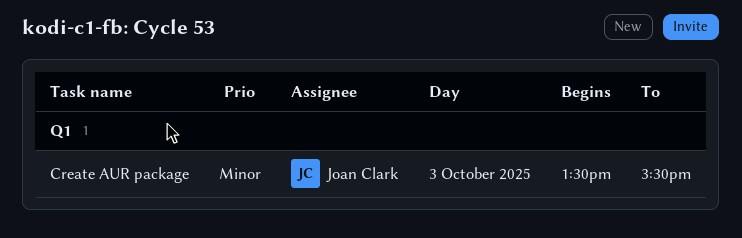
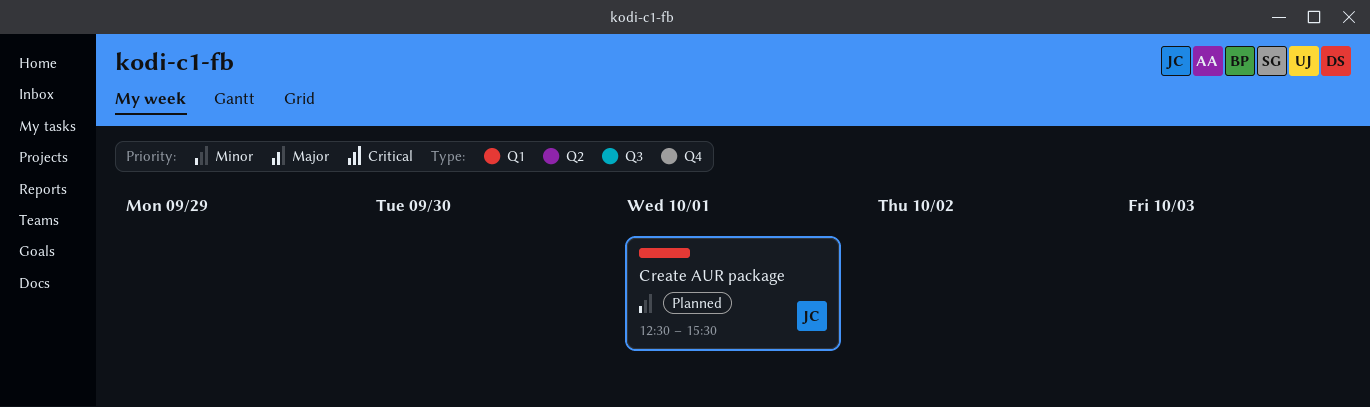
Create AUR package, day: Oct 3 -> Oct 1
Create AUR package, begins: 13:30 -> 12:30

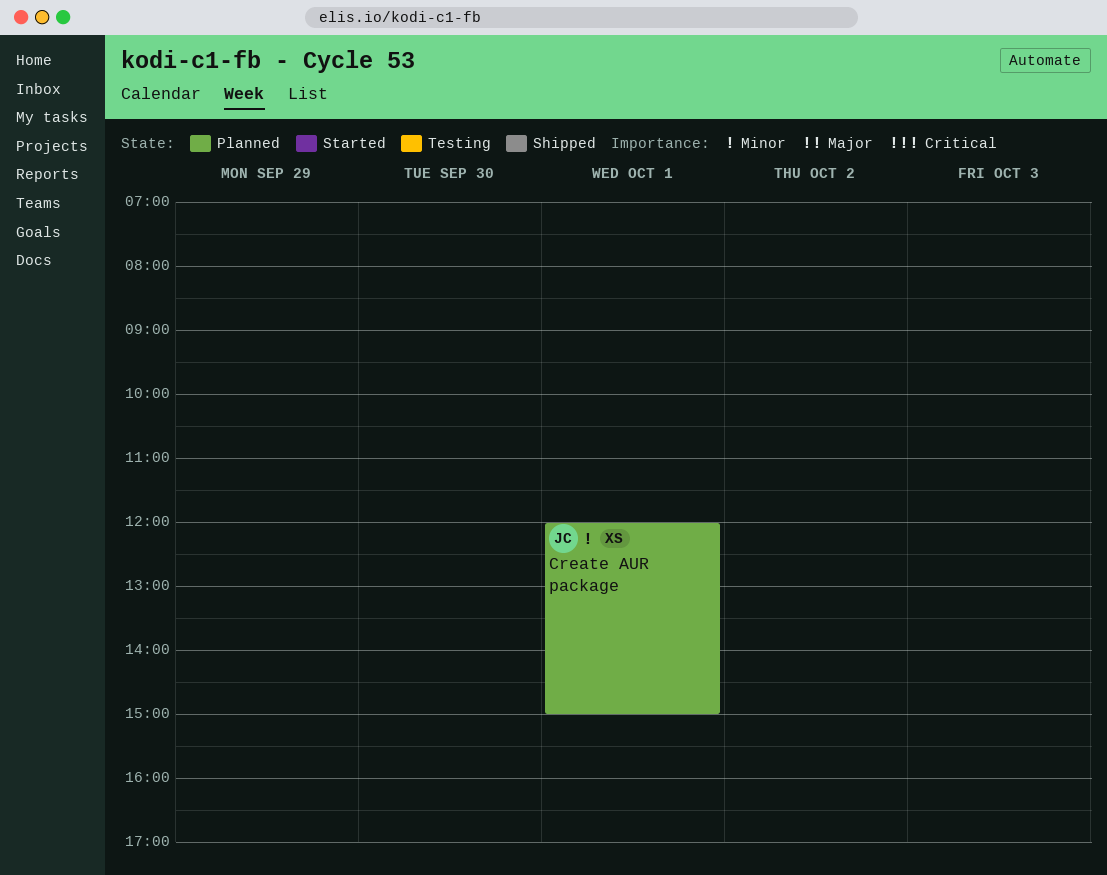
Create AUR package, begins: 12:30 -> 12:00
Create AUR package, ends: 15:30 -> 15:00

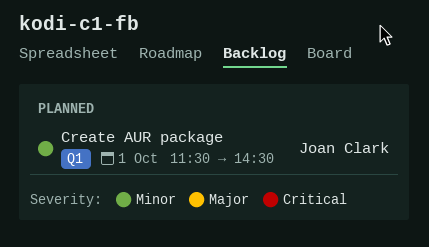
Create AUR package, begins: 12:00 -> 11:30
Create AUR package, ends: 15:00 -> 14:30

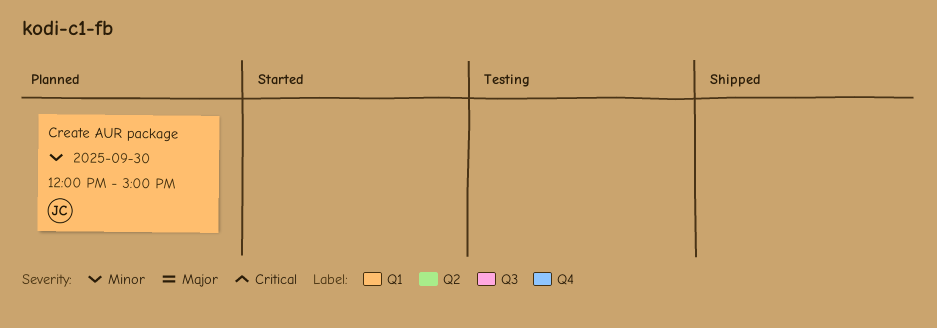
Create AUR package, day: Oct 1 -> Sep 30
Create AUR package, begins: 11:30 -> 12:00
Create AUR package, ends: 14:30 -> 15:00

